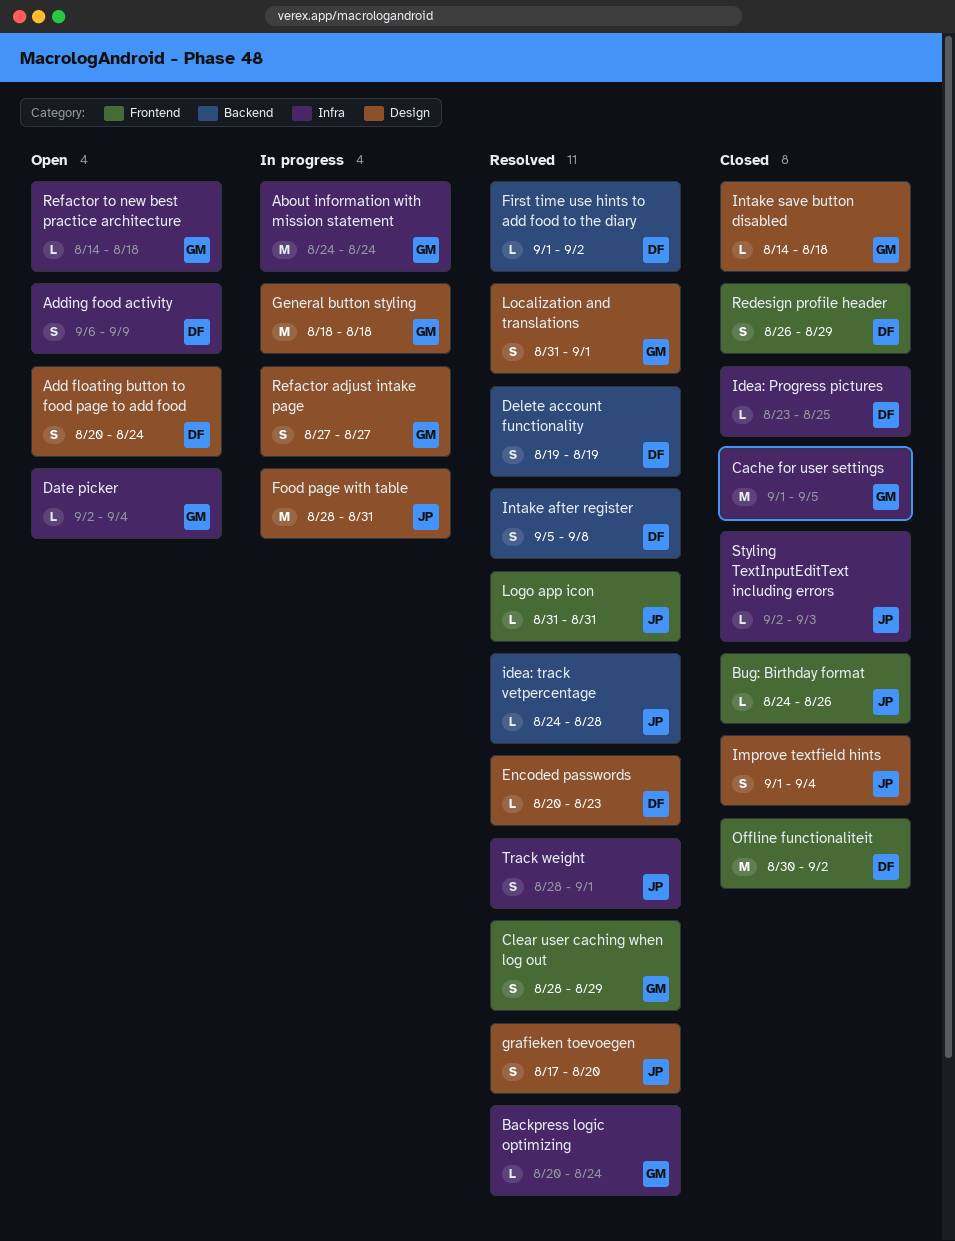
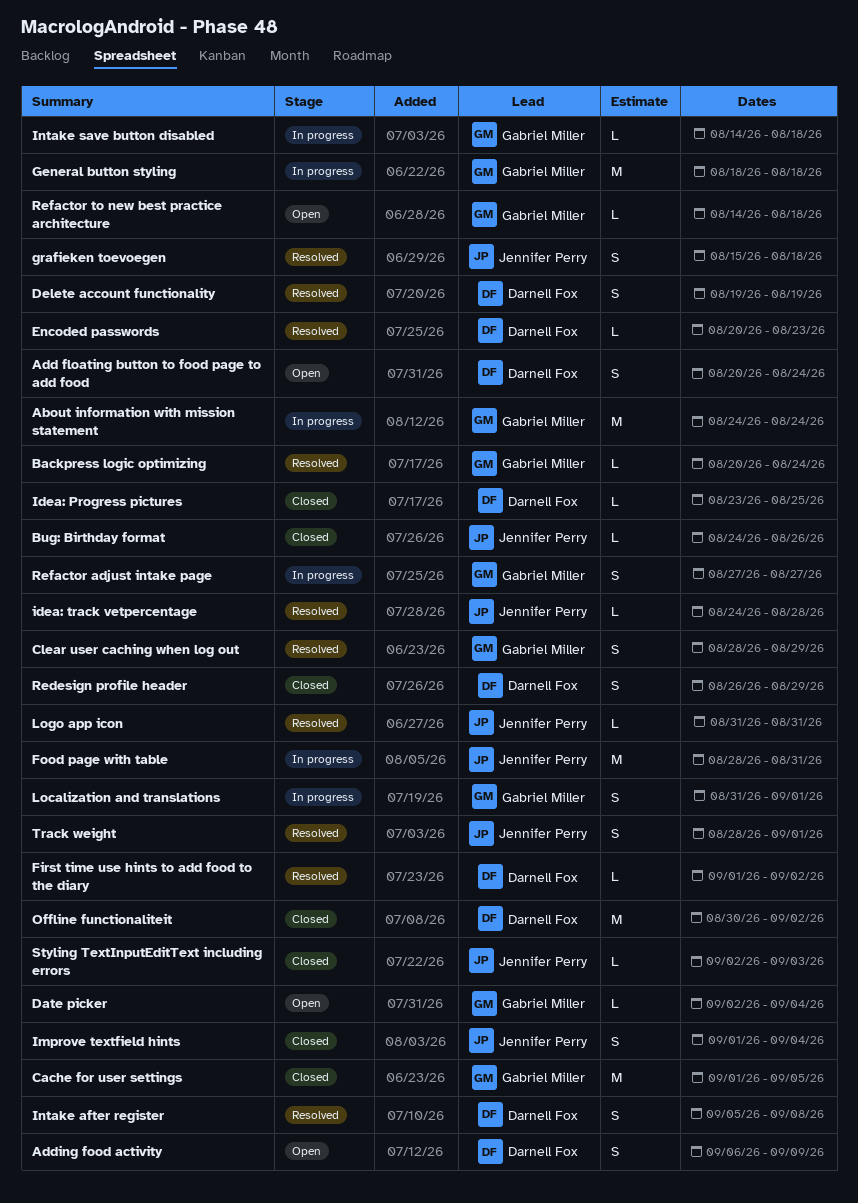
grafieken toevoegen, start: Aug 17 -> Aug 15
grafieken toevoegen, due: Aug 20 -> Aug 18
Intake save button disabled, status: Closed -> In progress
Localization and translations, status: Resolved -> In progress

